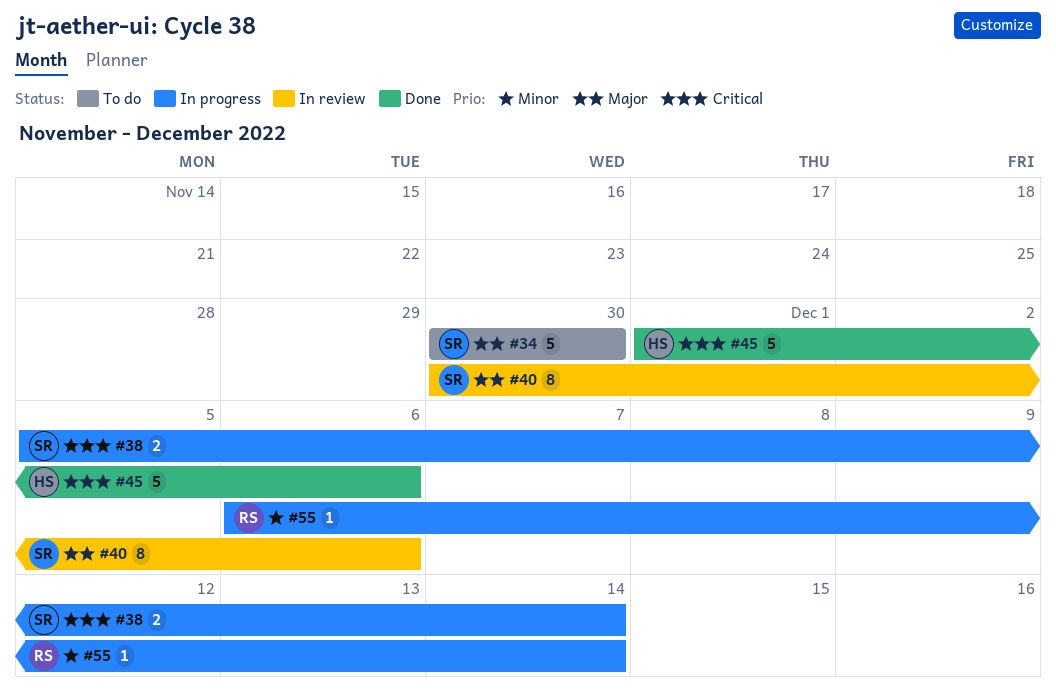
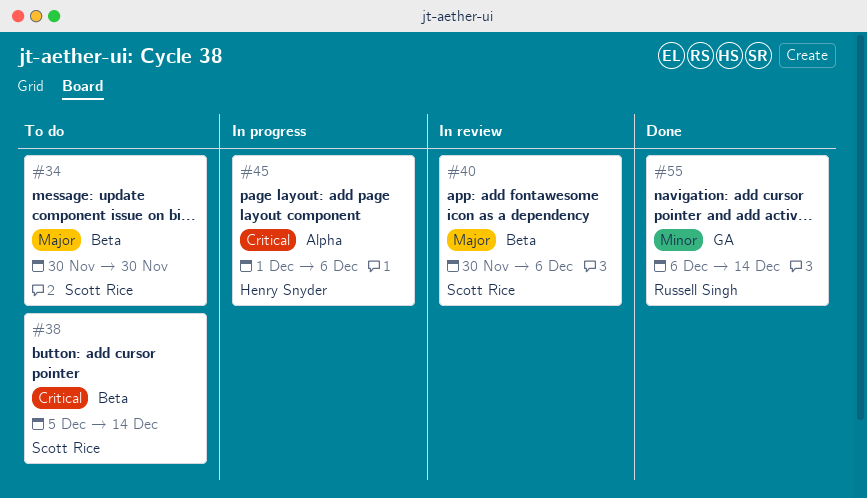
#38, status: In progress -> To do
#45, status: Done -> In progress
#55, status: In progress -> Done

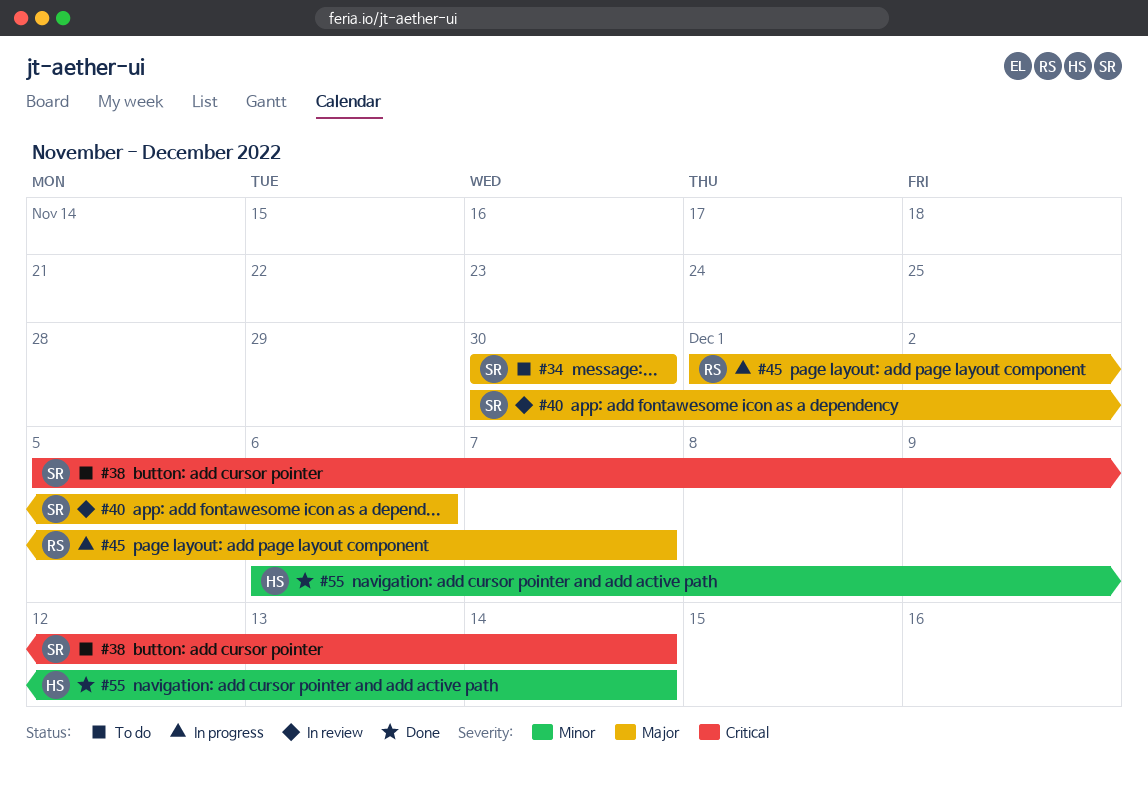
#45, owner: Henry Snyder -> Russell Singh
#45, priority: Critical -> Major
#45, due: Dec 6 -> Dec 7
#55, owner: Russell Singh -> Henry Snyder

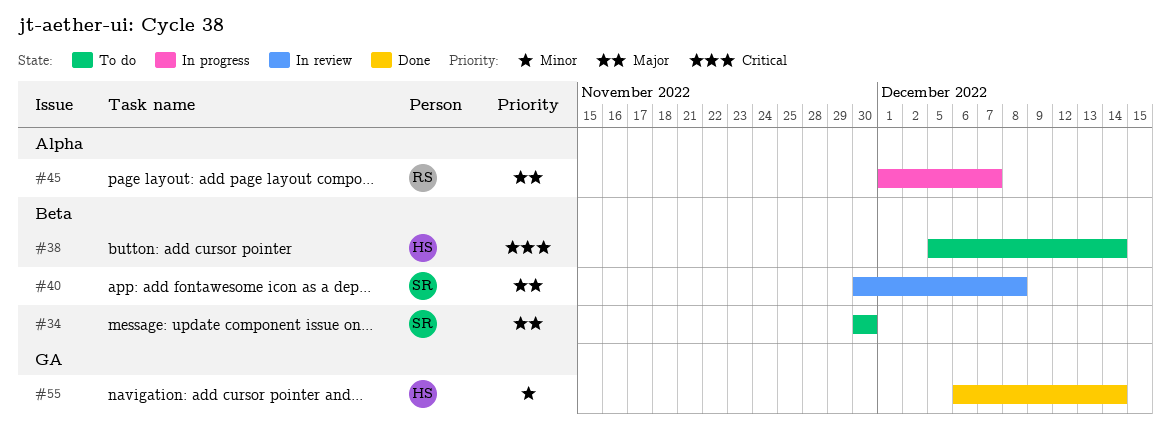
#38, owner: SR -> HS
#40, due: Dec 6 -> Dec 8

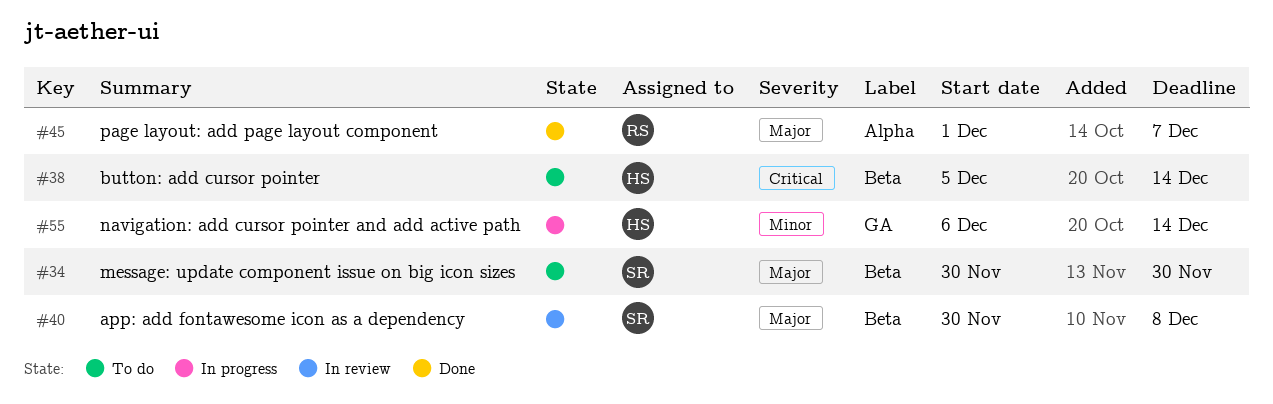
#45, status: In progress -> Done
#55, status: Done -> In progress

